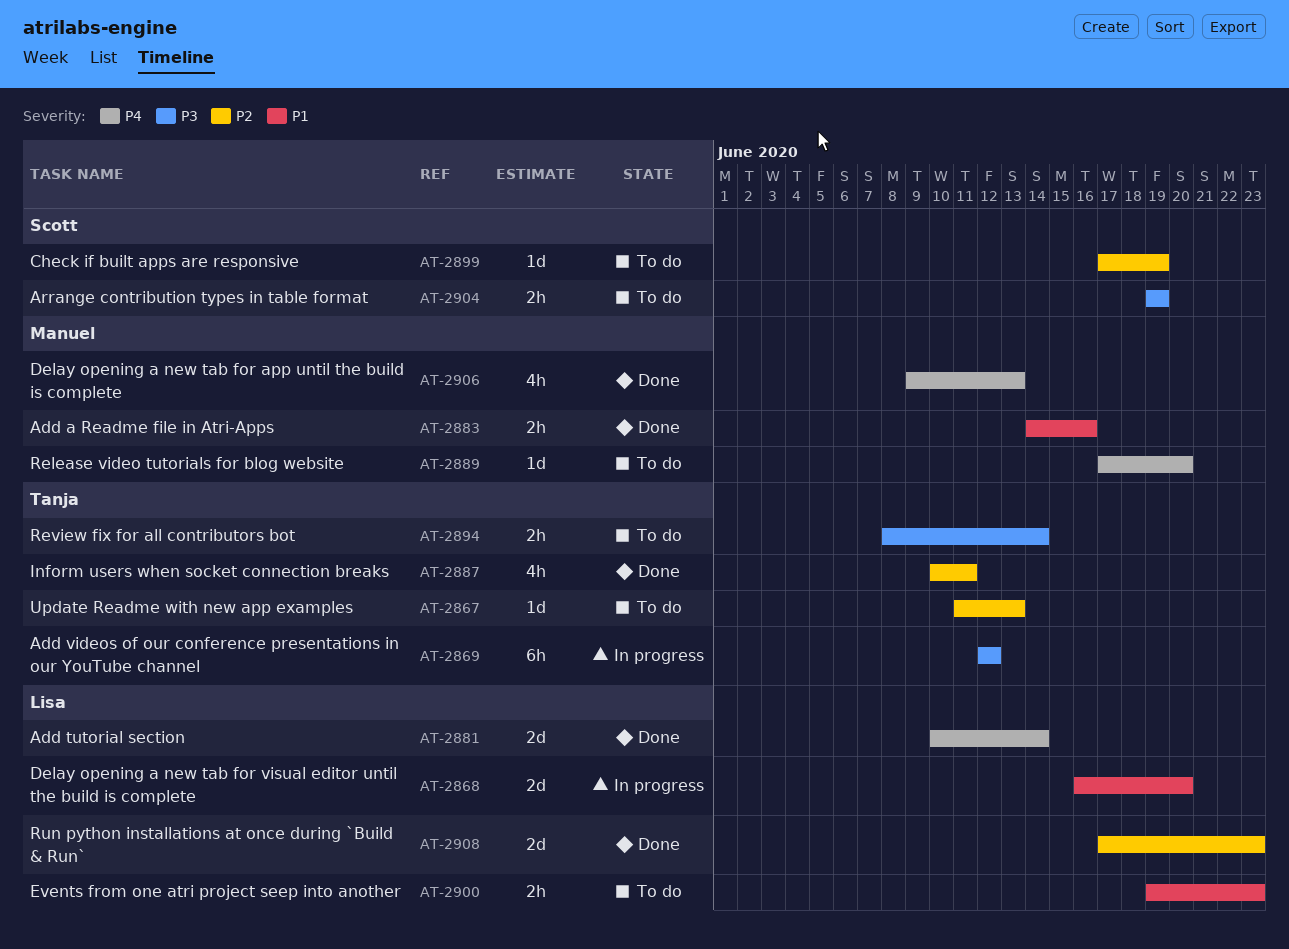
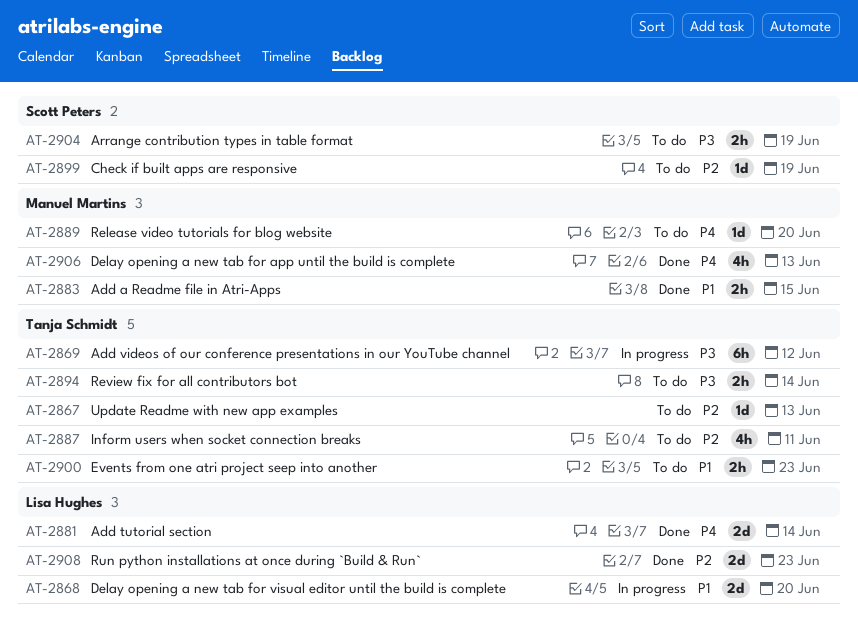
AT-2883, due: Jun 16 -> Jun 15
AT-2887, status: Done -> To do
AT-2900, owner: Lisa Hughes -> Tanja Schmidt

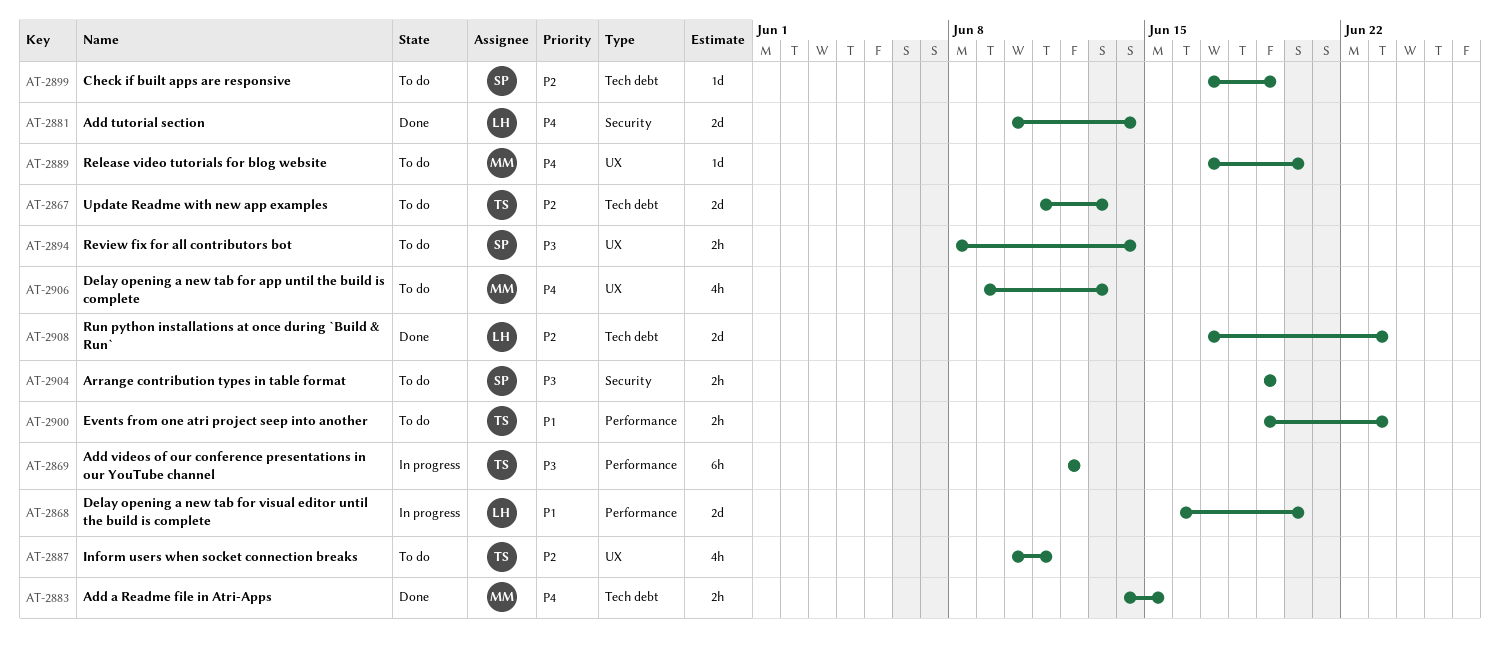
AT-2867, estimate: 1d -> 2d
AT-2883, priority: P1 -> P4
AT-2894, owner: Tanja Schmidt -> Scott Peters
AT-2906, status: Done -> To do

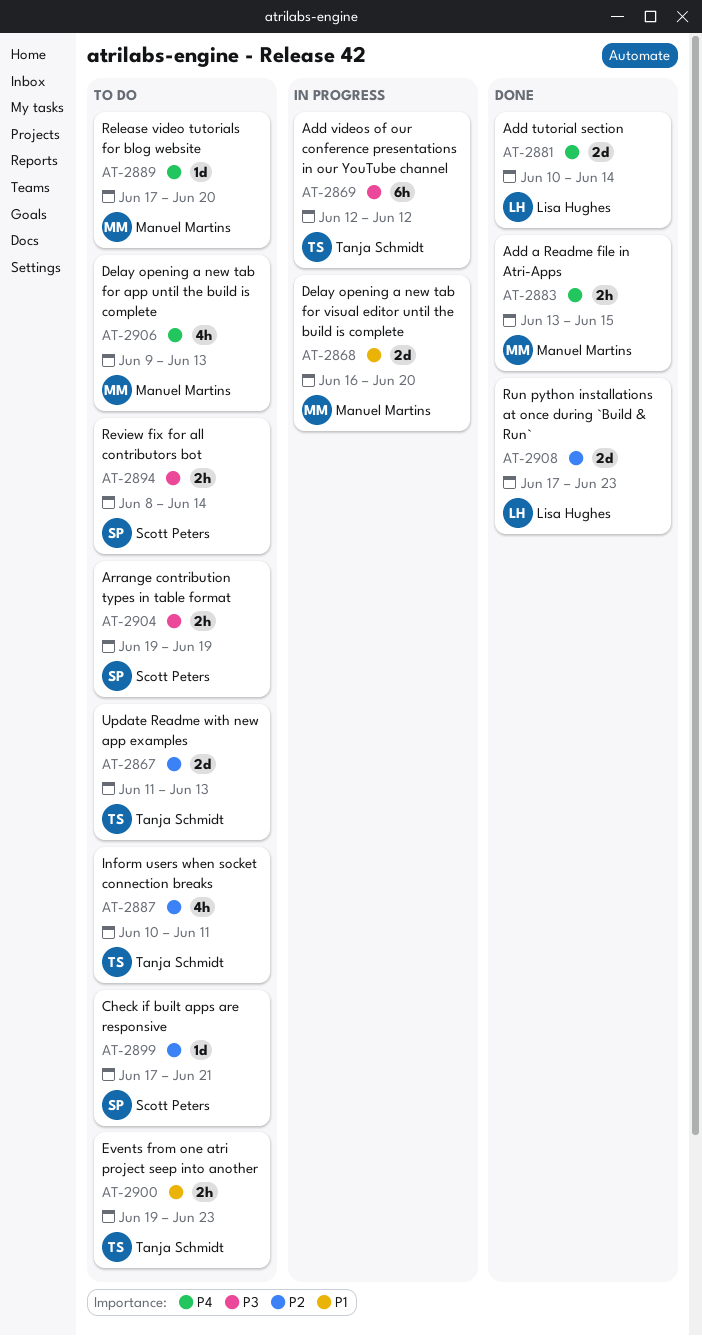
AT-2868, owner: Lisa Hughes -> Manuel Martins
AT-2883, start: Jun 14 -> Jun 13
AT-2899, due: Jun 19 -> Jun 21

